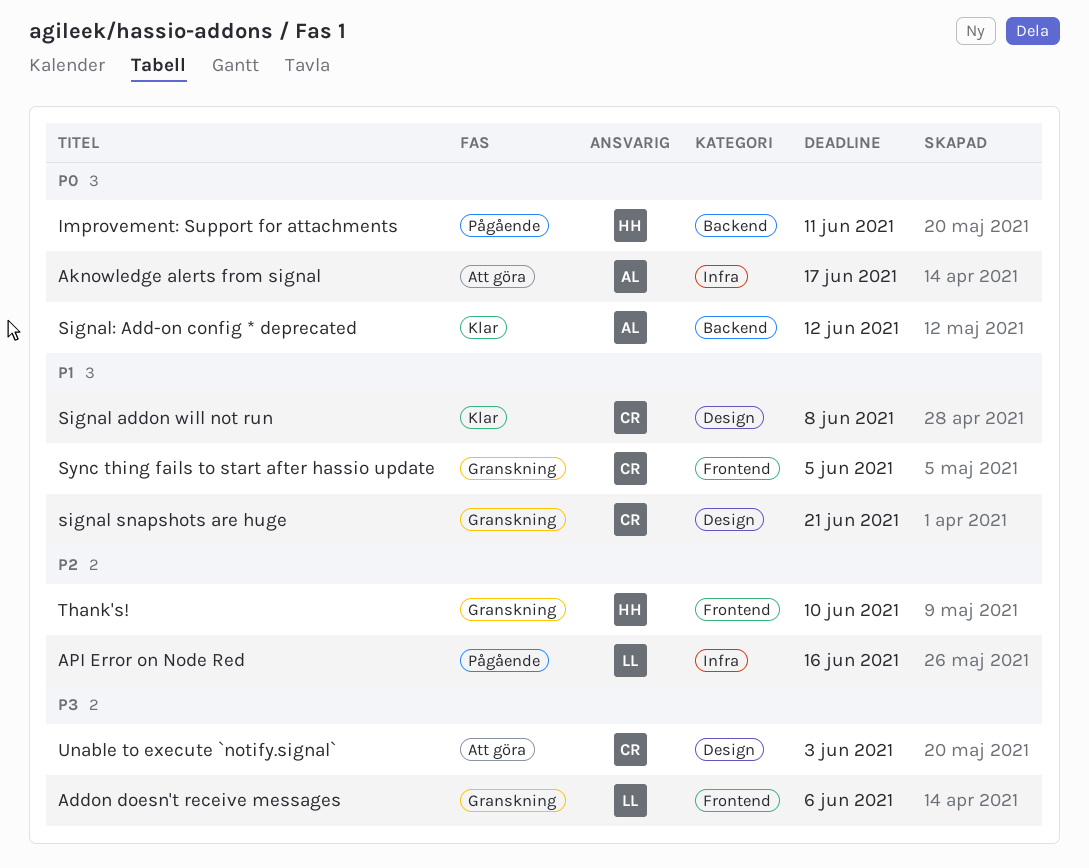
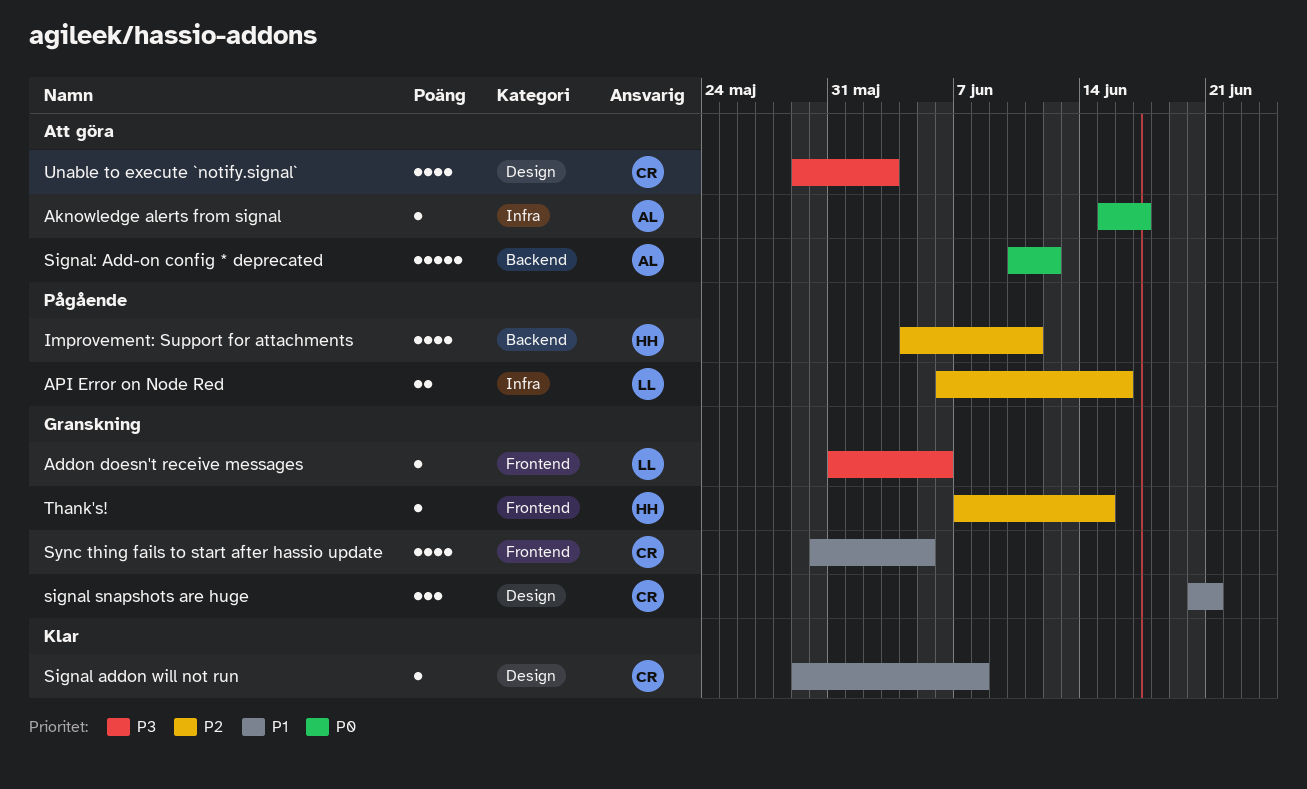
Improvement: Support for attachments, priority: P0 -> P2
Signal: Add-on config * deprecated, status: Klar -> Att göra
Thank's!, due: Jun 10 -> Jun 15

